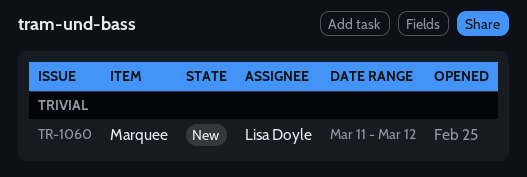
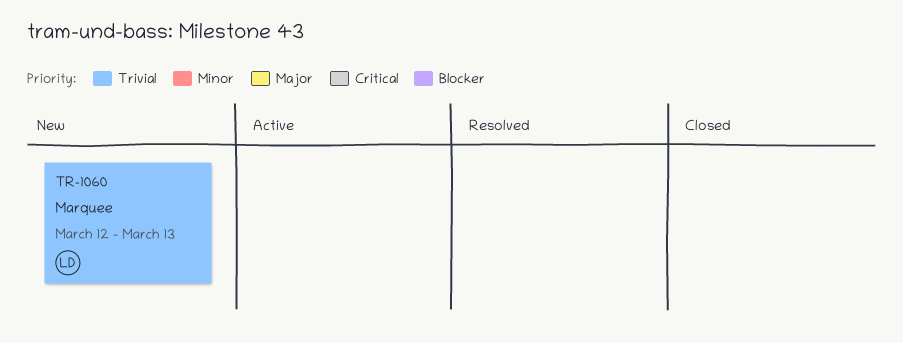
TR-1060, start: Mar 11 -> Mar 12
TR-1060, due: Mar 12 -> Mar 13

